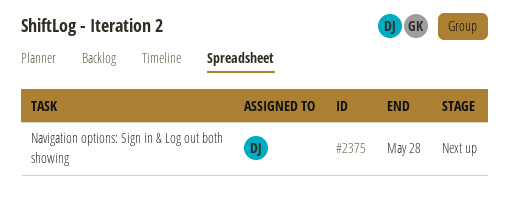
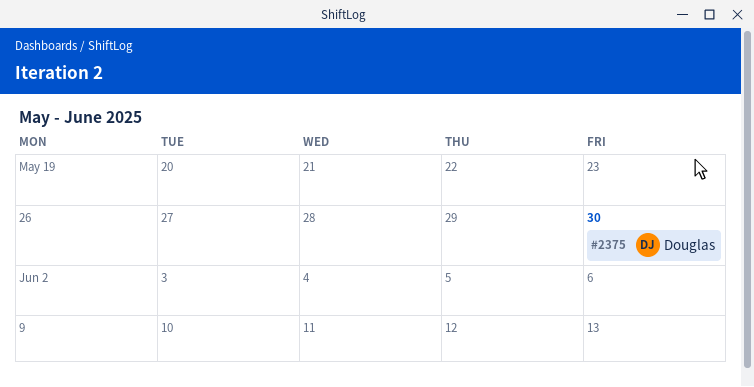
#2375, due: May 28 -> May 30

